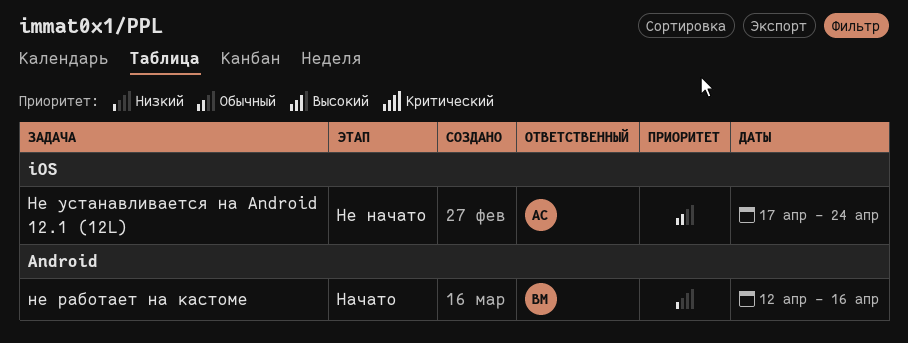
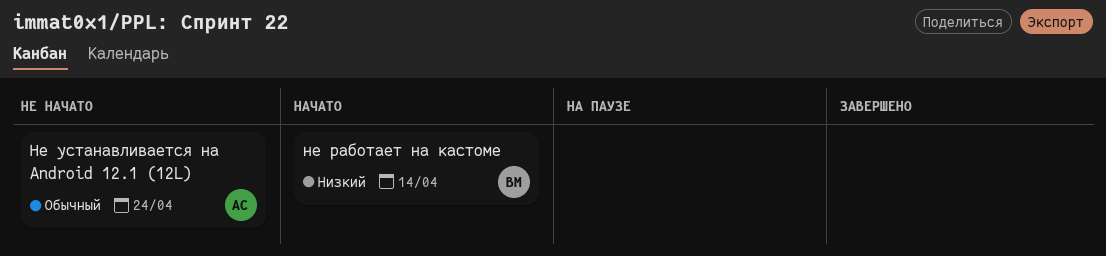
не работает на кастоме, due: Apr 16 -> Apr 14

